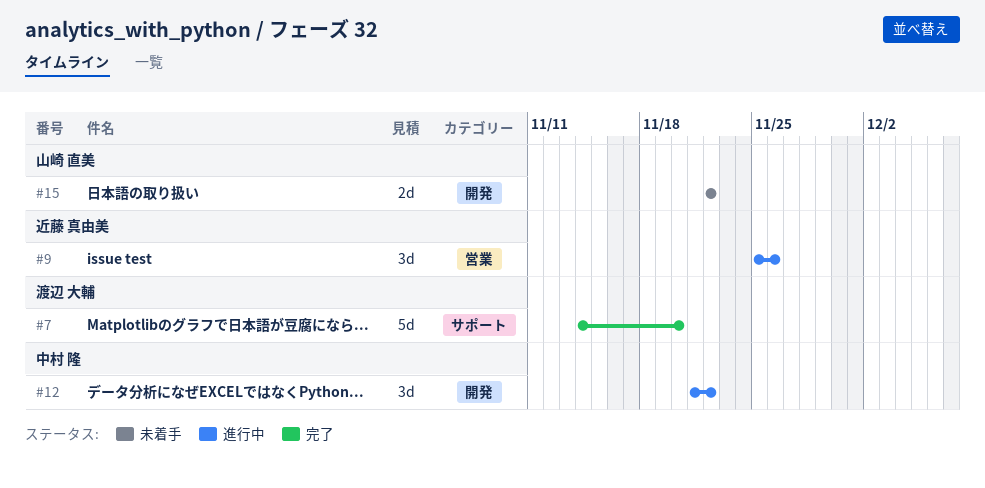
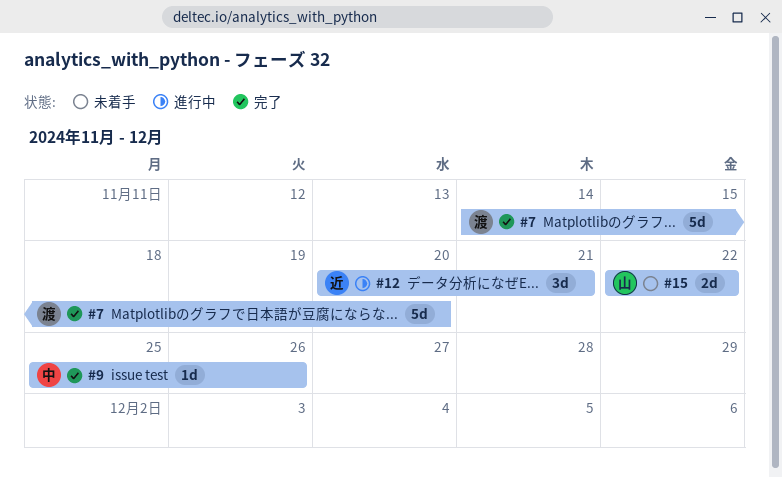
#9, status: 進行中 -> 完了
#9, owner: 近藤 真由美 -> 中村 隆
#9, estimate: 3d -> 1d
#12, owner: 中村 隆 -> 近藤 真由美
#12, start: Nov 21 -> Nov 20
#12, due: Nov 22 -> Nov 21

